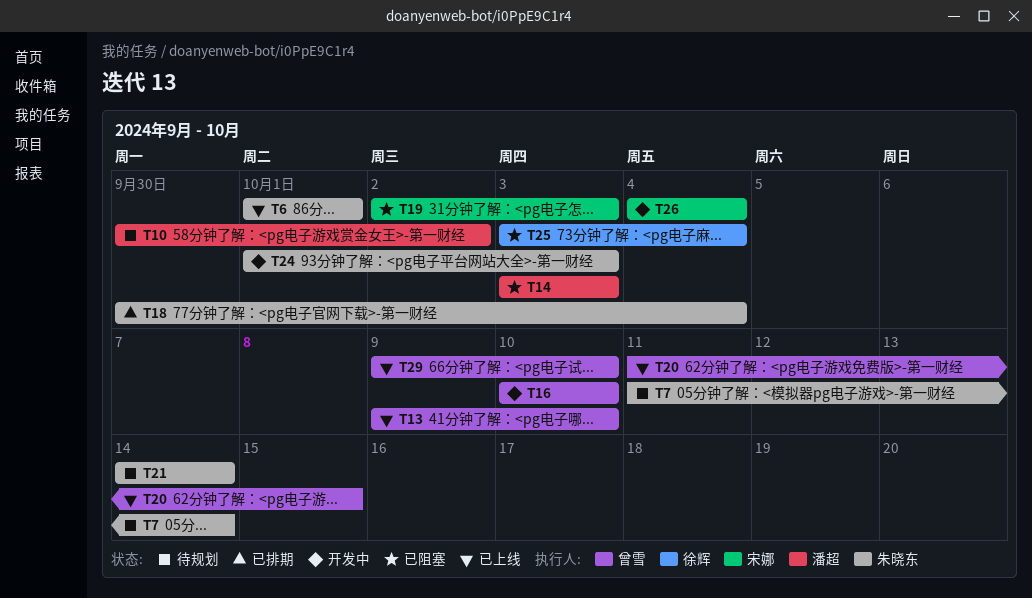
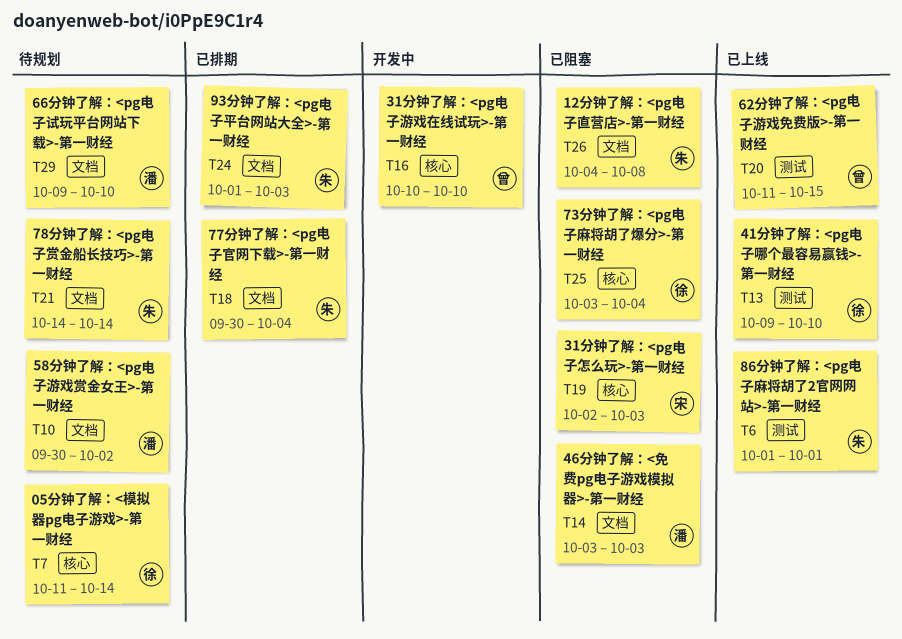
T7, owner: 朱晓东 -> 徐辉
T13, owner: 曾雪 -> 徐辉
T24, status: 开发中 -> 已排期
T26, status: 开发中 -> 已阻塞
T26, owner: 宋娜 -> 朱晓东
T26, due: Oct 4 -> Oct 8
T29, status: 已上线 -> 待规划
T29, owner: 曾雪 -> 潘超

